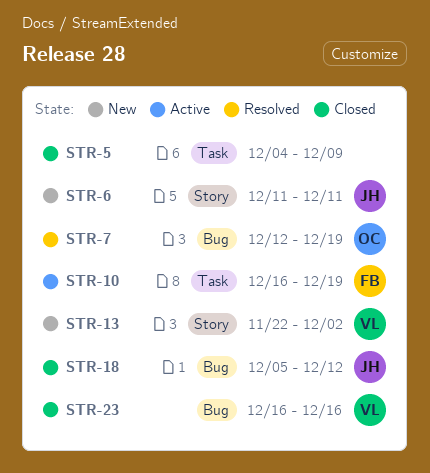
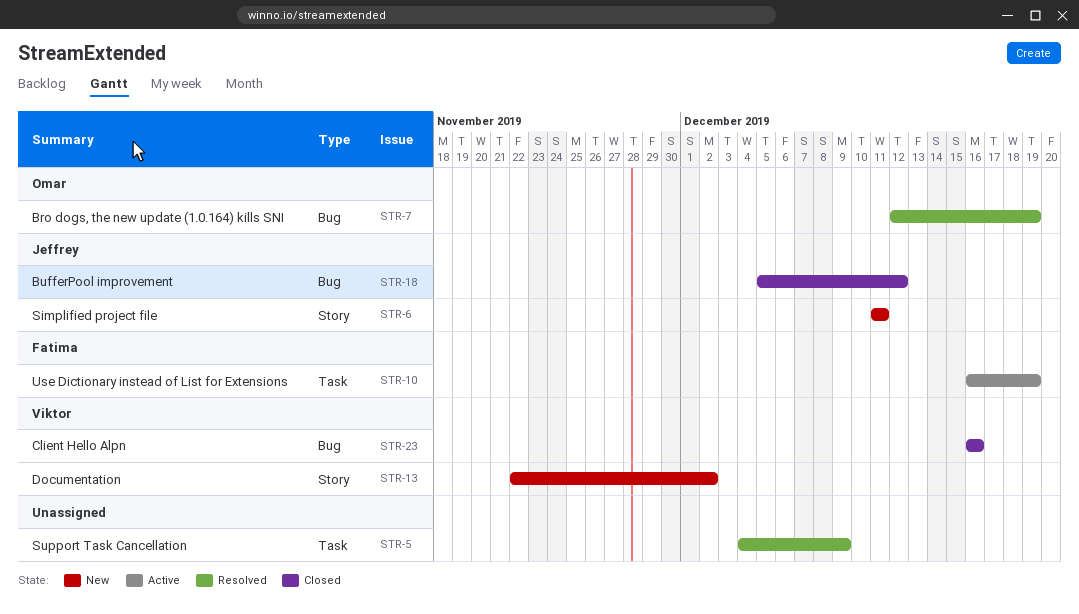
STR-5, status: Closed -> Resolved

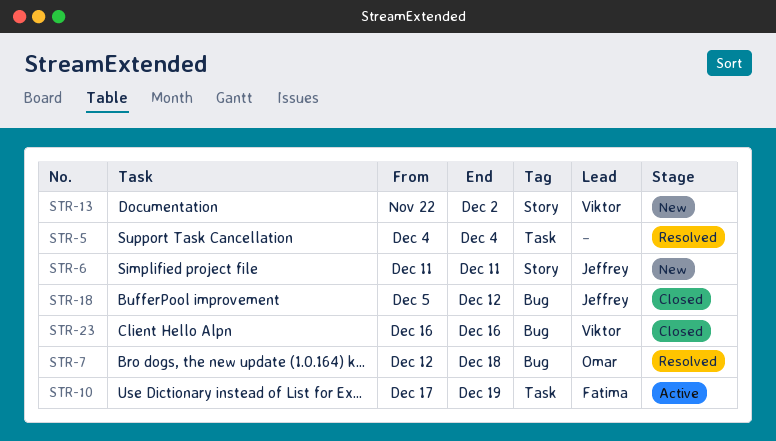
STR-5, due: Dec 9 -> Dec 4
STR-7, due: Dec 19 -> Dec 18
STR-10, start: Dec 16 -> Dec 17

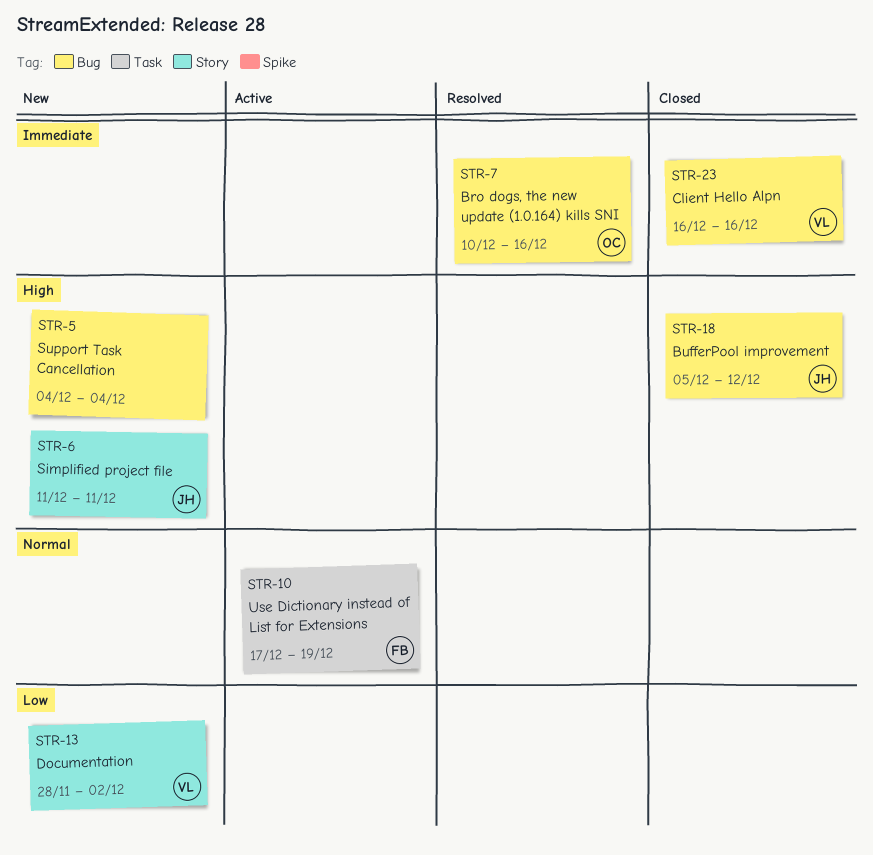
STR-5, status: Resolved -> New
STR-5, label: Task -> Bug
STR-7, start: Dec 12 -> Dec 10
STR-7, due: Dec 18 -> Dec 16
STR-13, start: Nov 22 -> Nov 28

